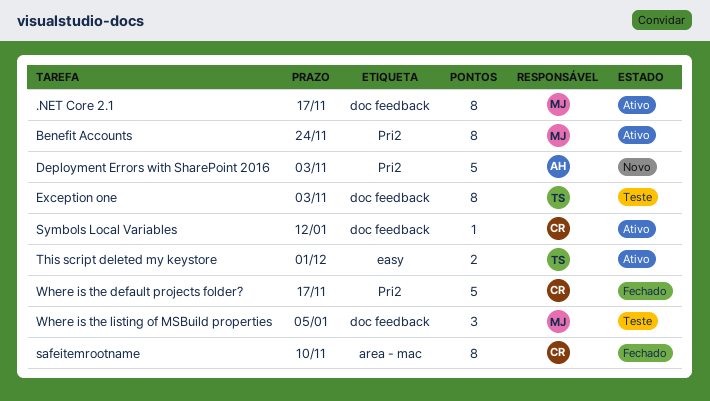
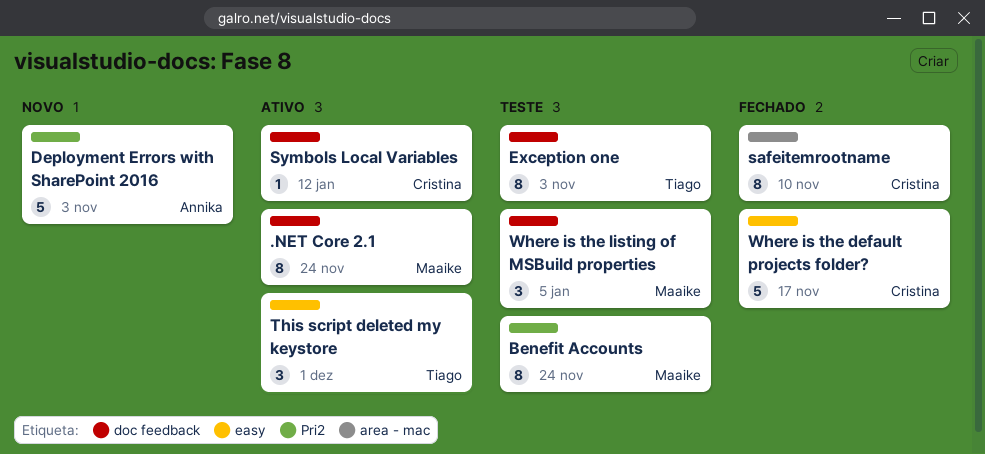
.NET Core 2.1, due: Nov 17 -> Nov 24
Benefit Accounts, status: Ativo -> Teste
This script deleted my keystore, estimate: 2 -> 3
Where is the default projects folder?, label: Pri2 -> easy

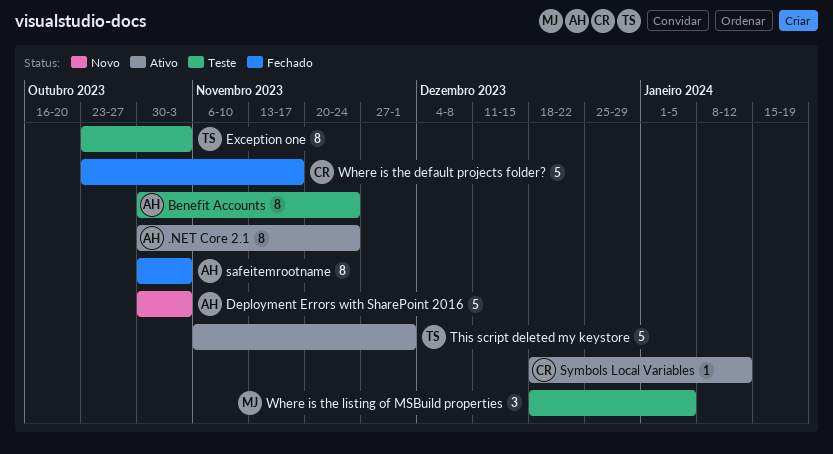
.NET Core 2.1, owner: Maaike -> Annika
Benefit Accounts, owner: Maaike -> Annika
safeitemrootname, owner: Cristina -> Annika
safeitemrootname, due: Nov 10 -> Nov 3
This script deleted my keystore, estimate: 3 -> 5

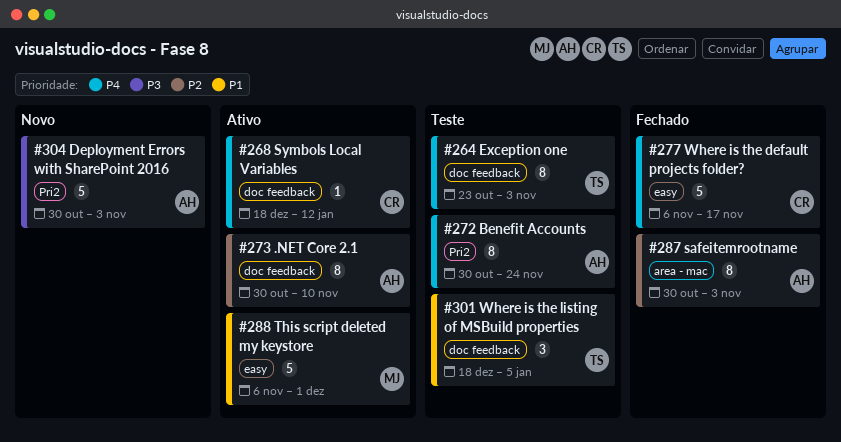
.NET Core 2.1, due: Nov 24 -> Nov 10
This script deleted my keystore, owner: TS -> MJ
Where is the default projects folder?, start: Oct 23 -> Nov 6
Where is the listing of MSBuild properties, owner: MJ -> TS

